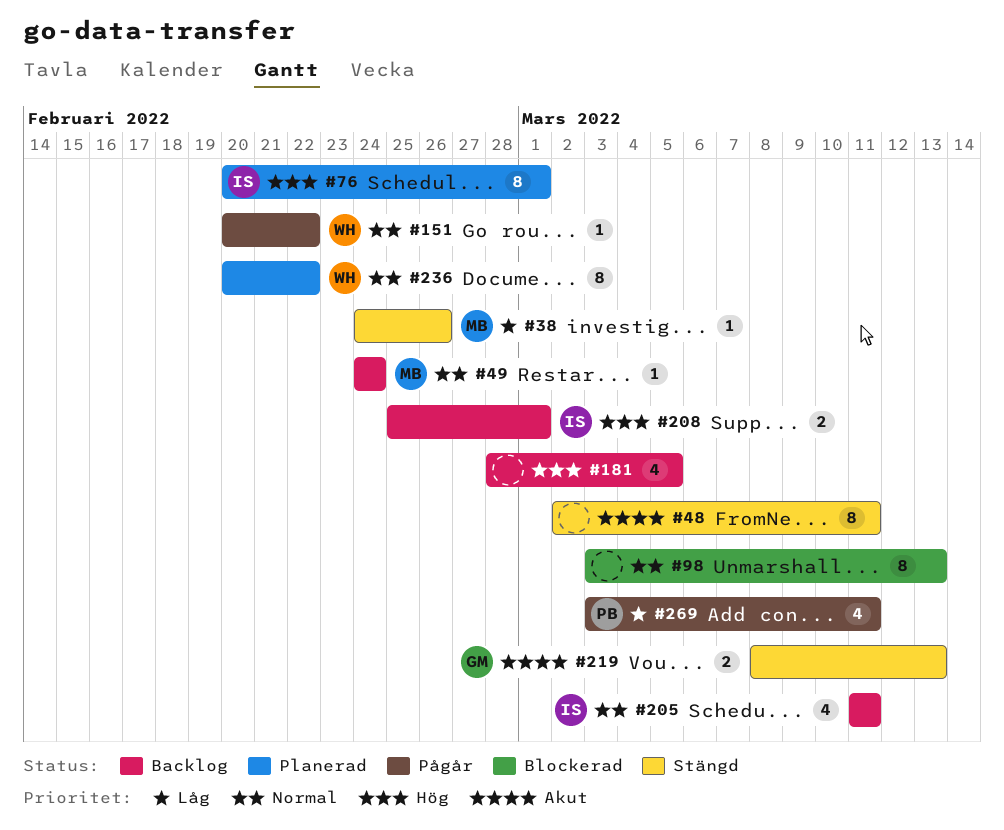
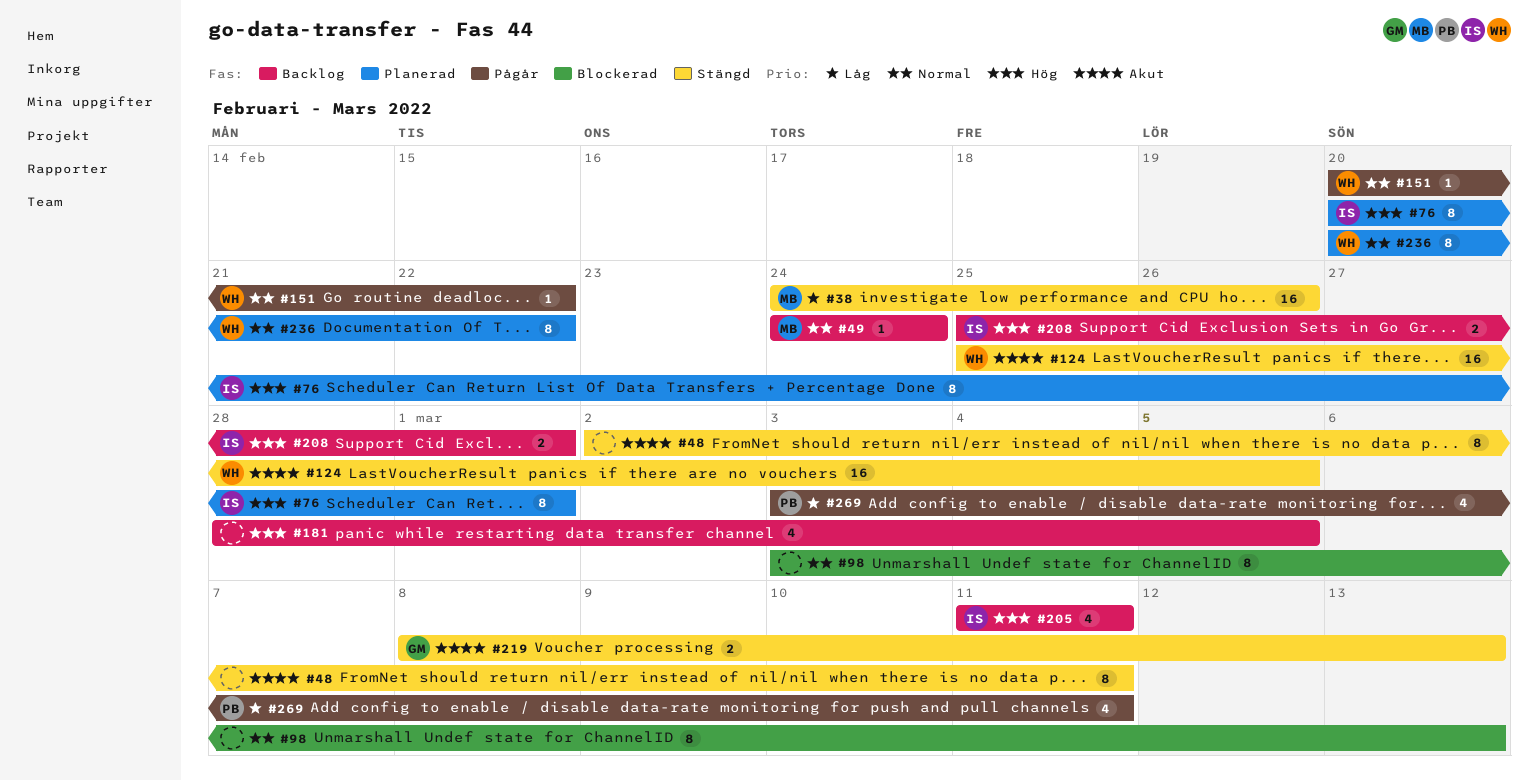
#38, estimate: 1 -> 16
#124: none -> present
#205, priority: Normal -> Hög

